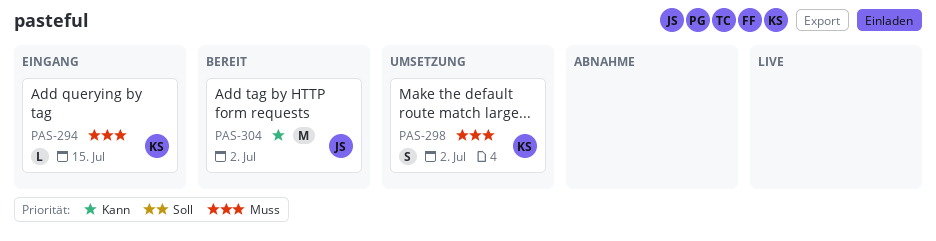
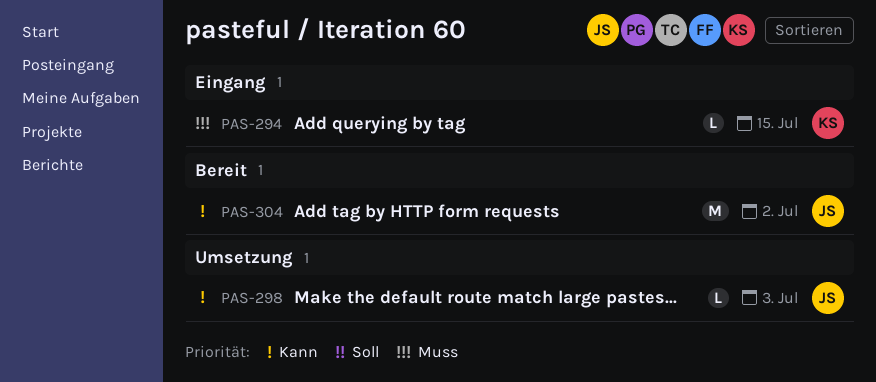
PAS-298, owner: KS -> JS
PAS-298, priority: Muss -> Kann
PAS-298, estimate: S -> L
PAS-298, due: Jul 2 -> Jul 3

